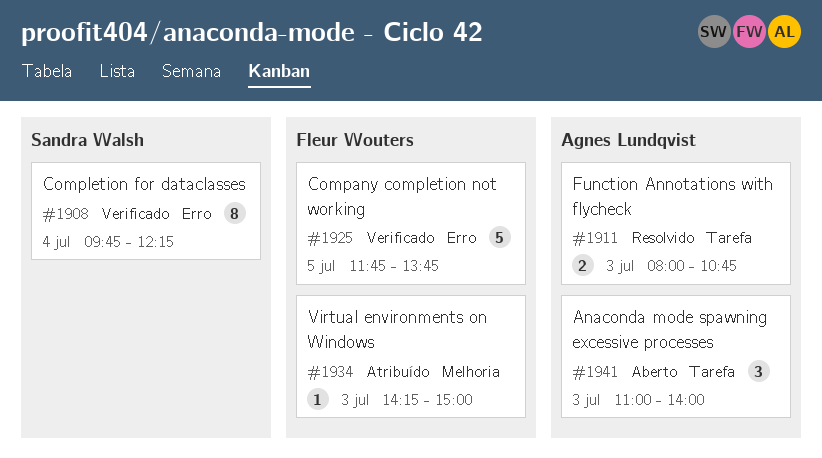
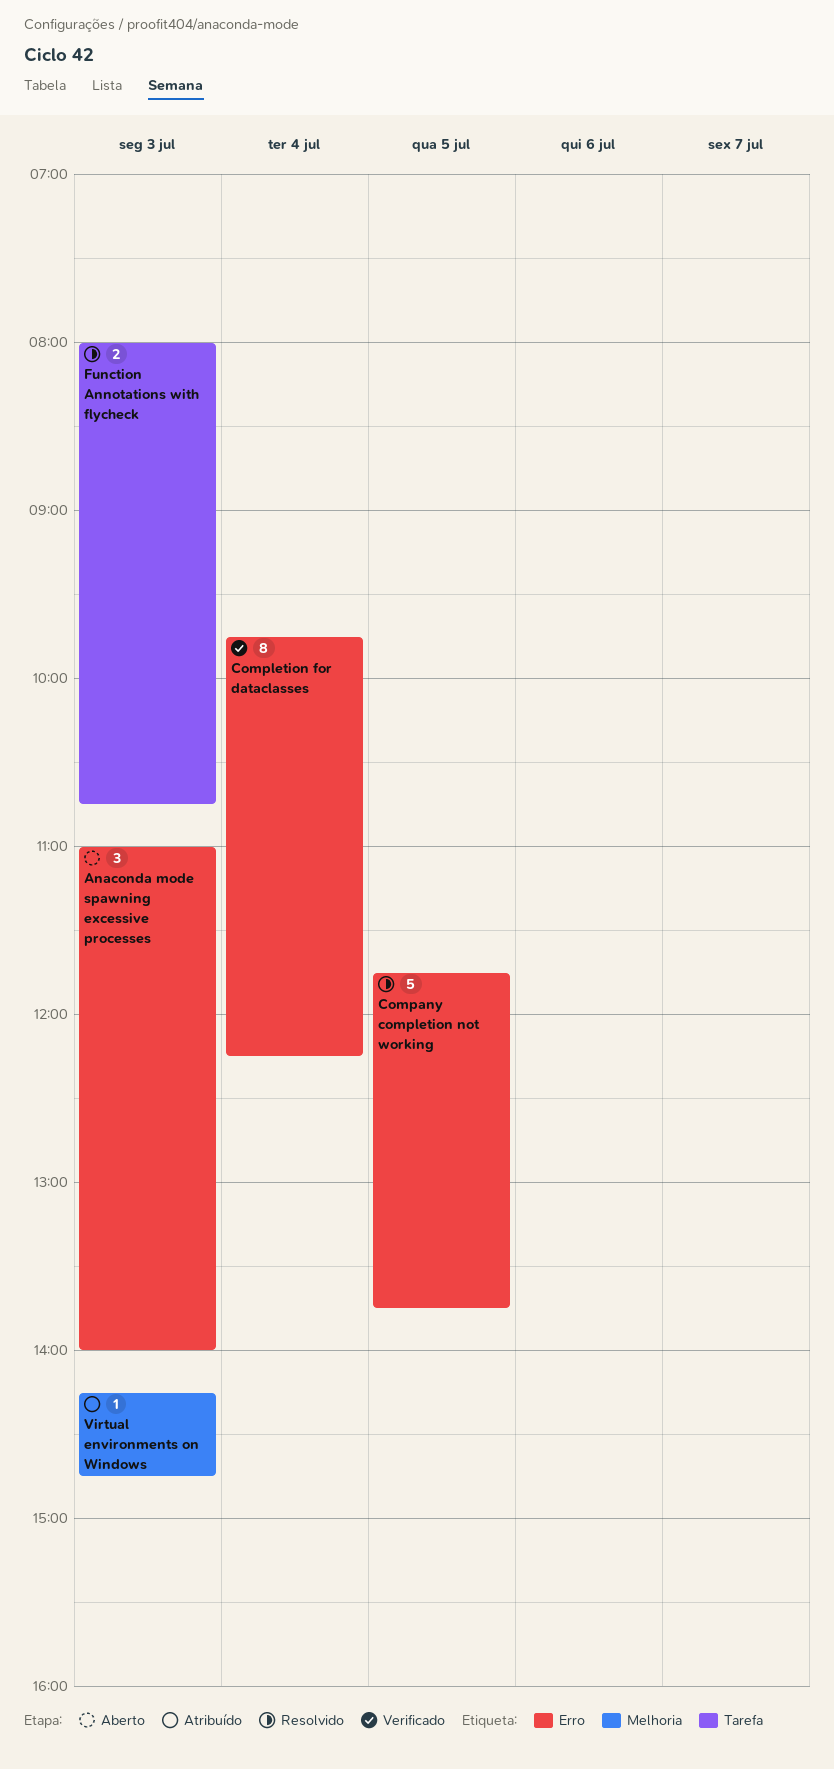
Anaconda mode spawning excessive processes, label: Tarefa -> Erro
Company completion not working, status: Verificado -> Resolvido
Virtual environments on Windows, ends: 15:00 -> 14:45

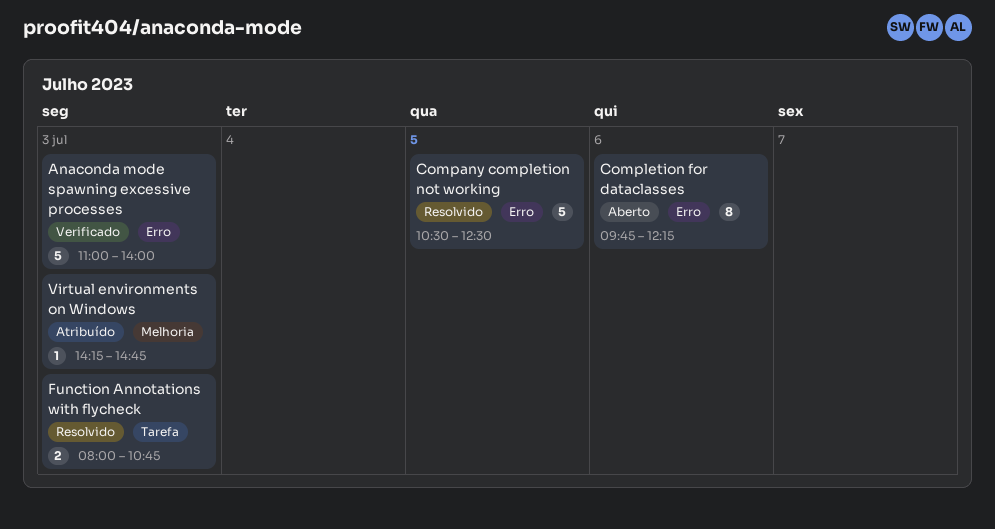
Anaconda mode spawning excessive processes, status: Aberto -> Verificado
Anaconda mode spawning excessive processes, estimate: 3 -> 5
Company completion not working, begins: 11:45 -> 10:30
Company completion not working, ends: 13:45 -> 12:30
Completion for dataclasses, status: Verificado -> Aberto
Completion for dataclasses, day: Jul 4 -> Jul 6

